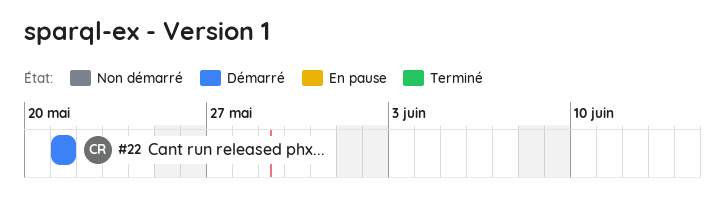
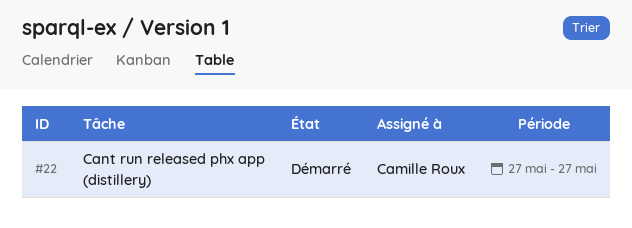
#22, start: May 21 -> May 27
#22, due: May 21 -> May 27

